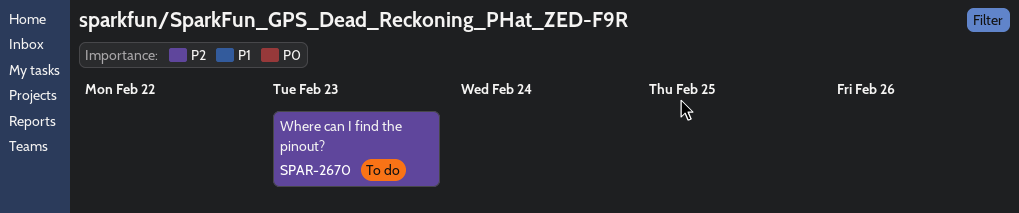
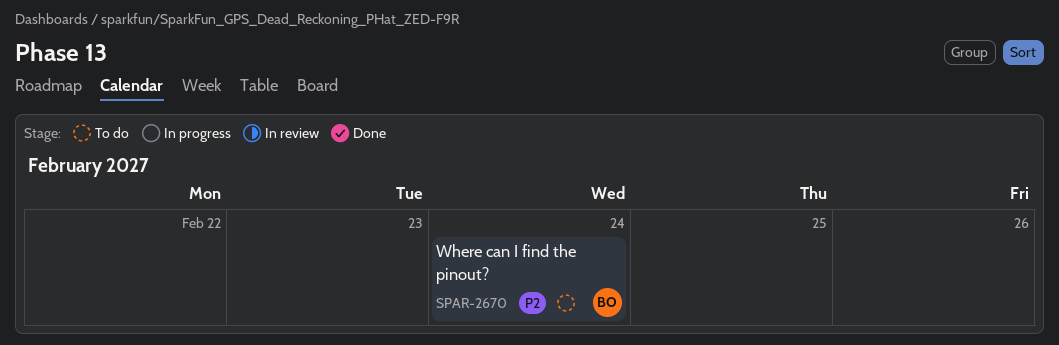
SPAR-2670, due: Feb 23 -> Feb 24

